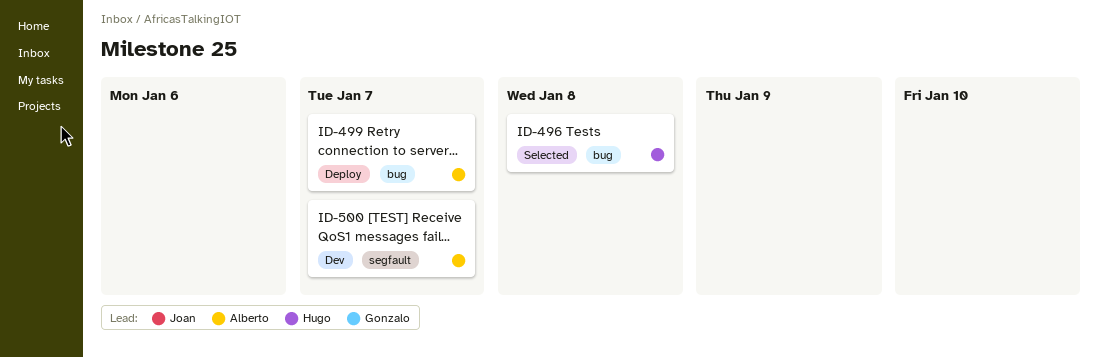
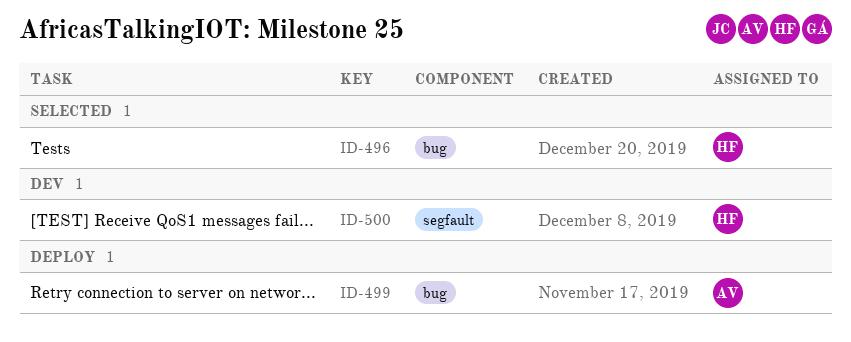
ID-500, owner: Alberto -> Hugo

